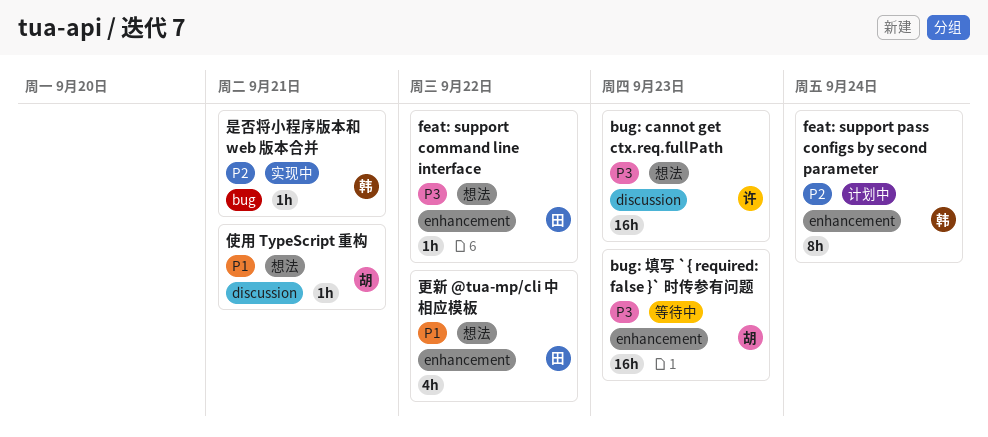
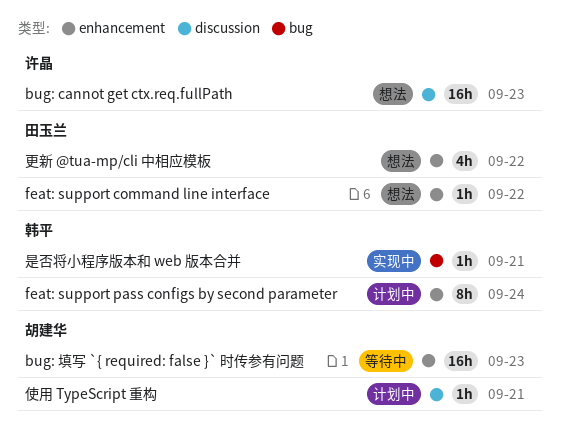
使用 TypeScript 重构, status: 想法 -> 计划中

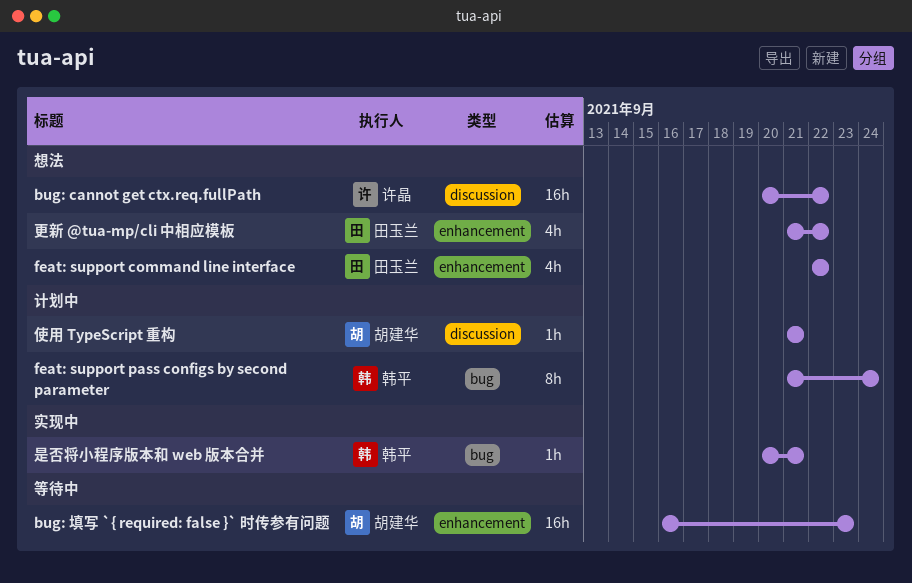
bug: cannot get ctx.req.fullPath, due: Sep 23 -> Sep 22
feat: support command line interface, estimate: 1h -> 4h
feat: support pass configs by second parameter, label: enhancement -> bug

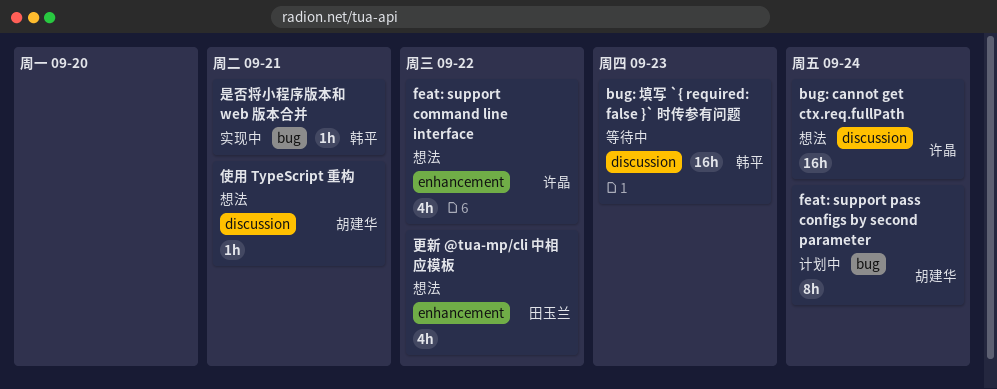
bug: cannot get ctx.req.fullPath, due: Sep 22 -> Sep 24
bug: 填写 `{ required: false }` 时传参有问题, owner: 胡建华 -> 韩平
bug: 填写 `{ required: false }` 时传参有问题, label: enhancement -> discussion
feat: support command line interface, owner: 田玉兰 -> 许晶
feat: support pass configs by second parameter, owner: 韩平 -> 胡建华
使用 TypeScript 重构, status: 计划中 -> 想法

